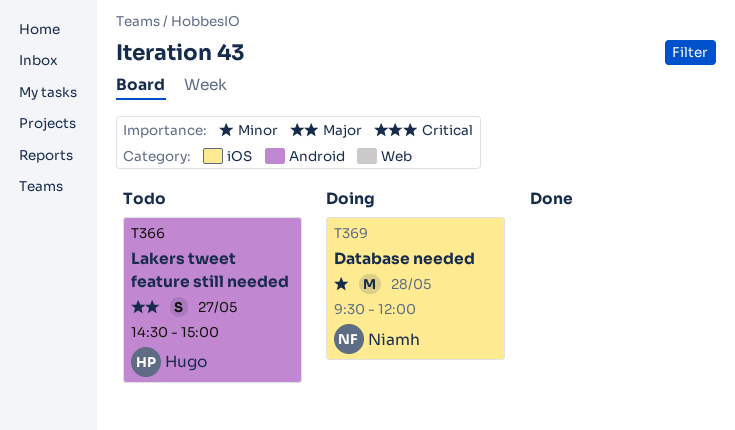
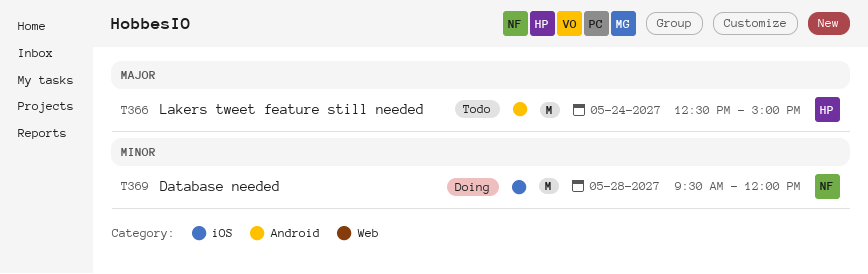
T366, estimate: S -> M
T366, day: May 27 -> May 24
T366, begins: 14:30 -> 12:30

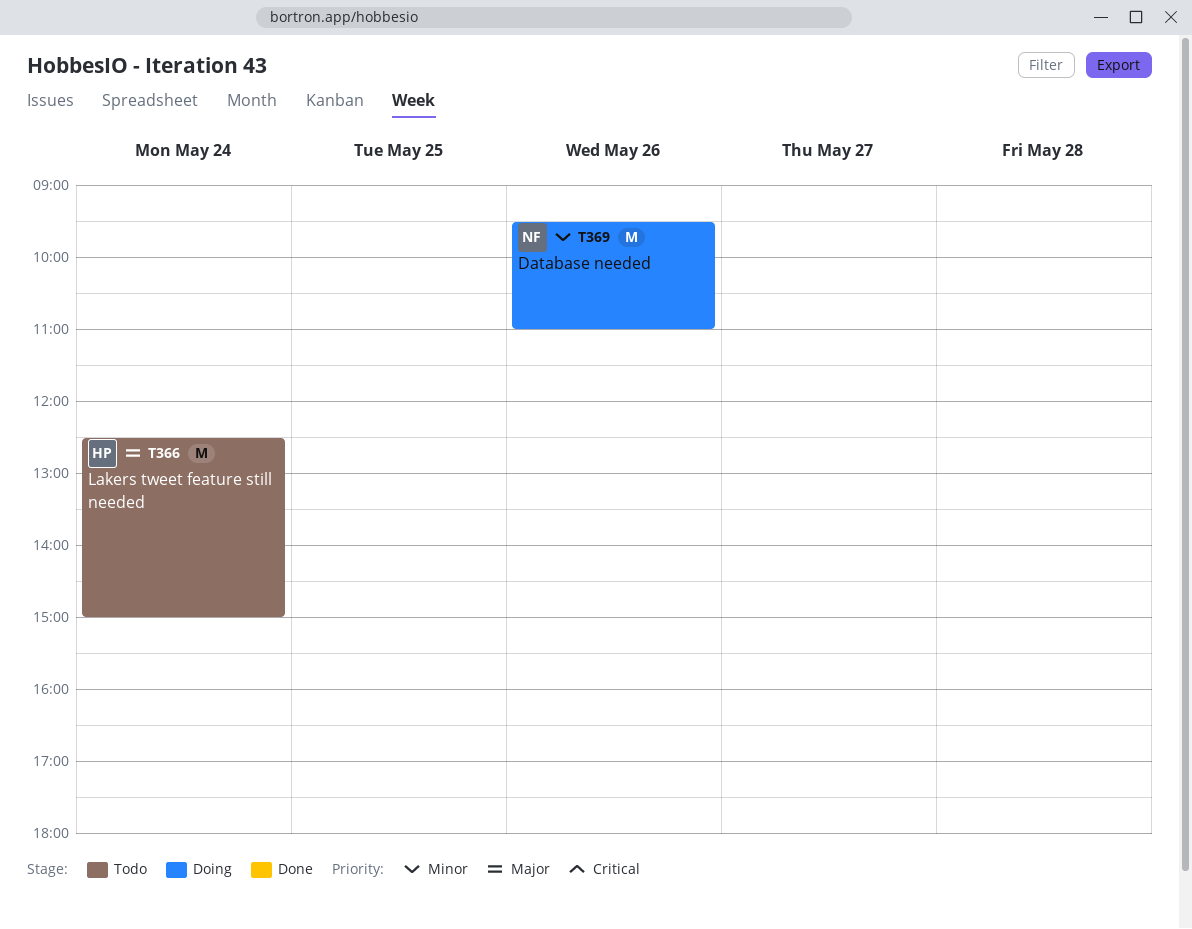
T369, day: May 28 -> May 26
T369, ends: 12:00 -> 11:00

